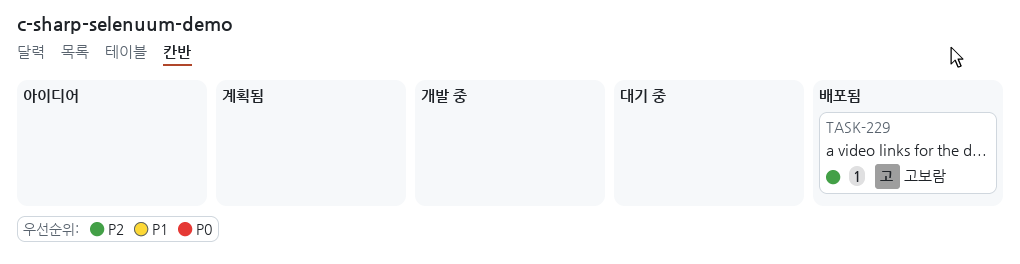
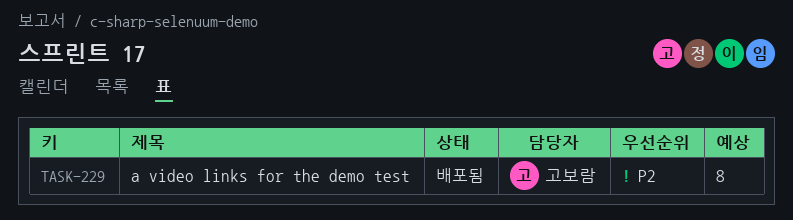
TASK-229, estimate: 1 -> 8

